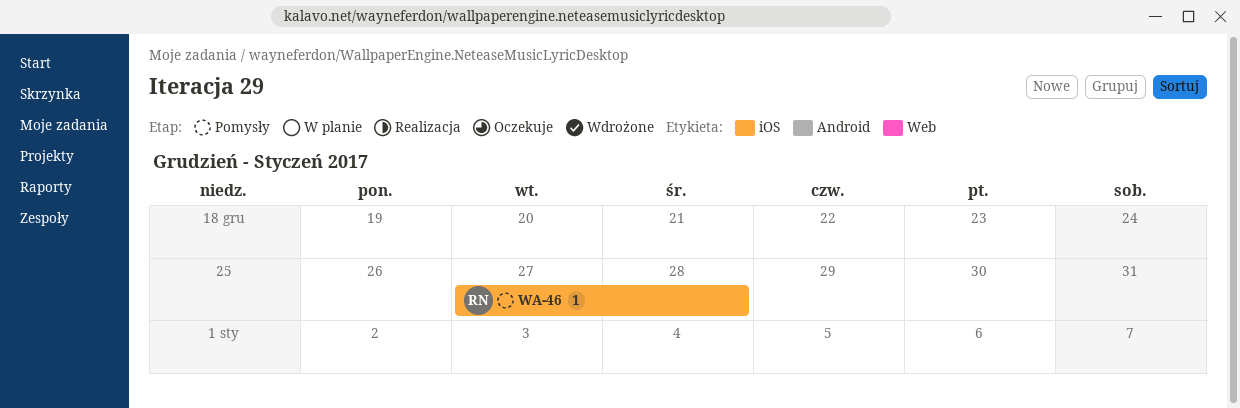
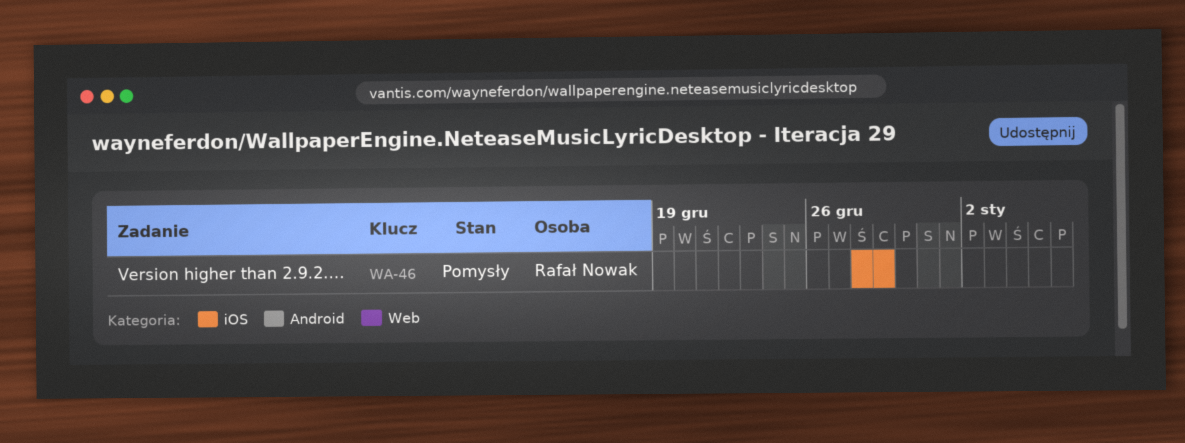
WA-46, start: Dec 27 -> Dec 28
WA-46, due: Dec 28 -> Dec 29

